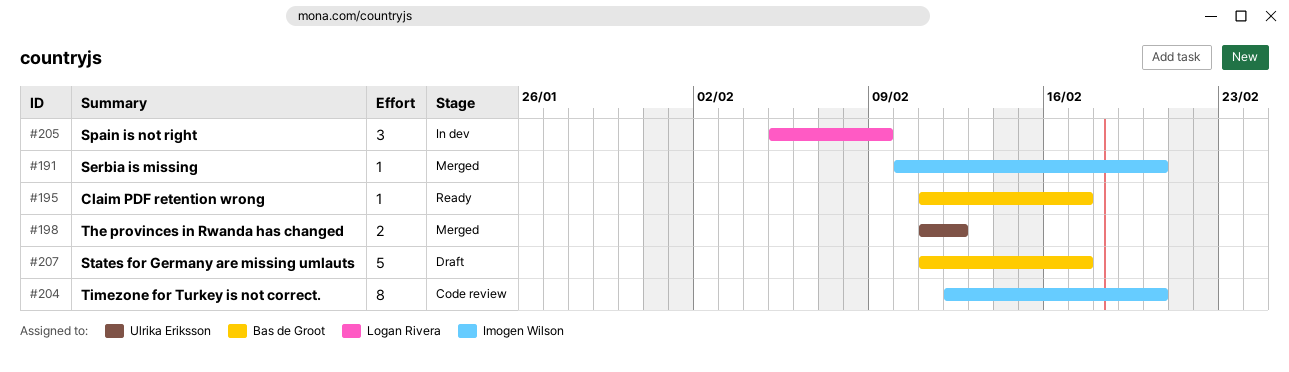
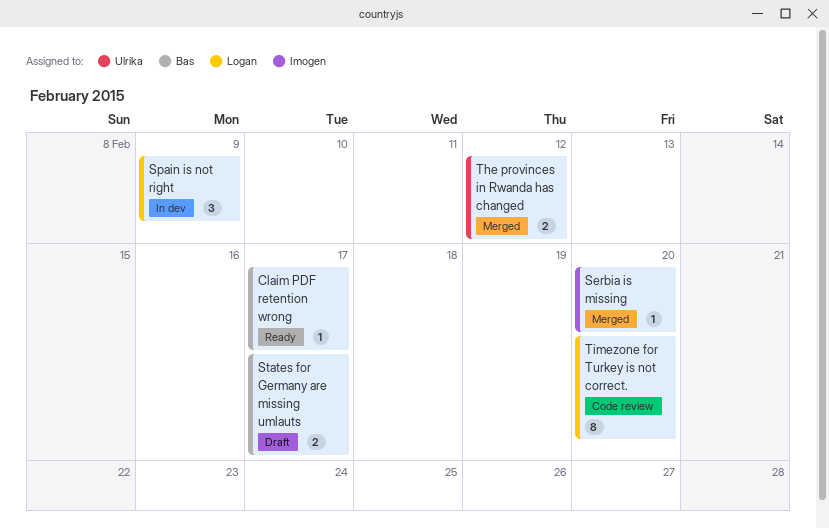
States for Germany are missing umlauts, estimate: 5 -> 2
Timezone for Turkey is not correct., owner: Imogen Wilson -> Logan Rivera

